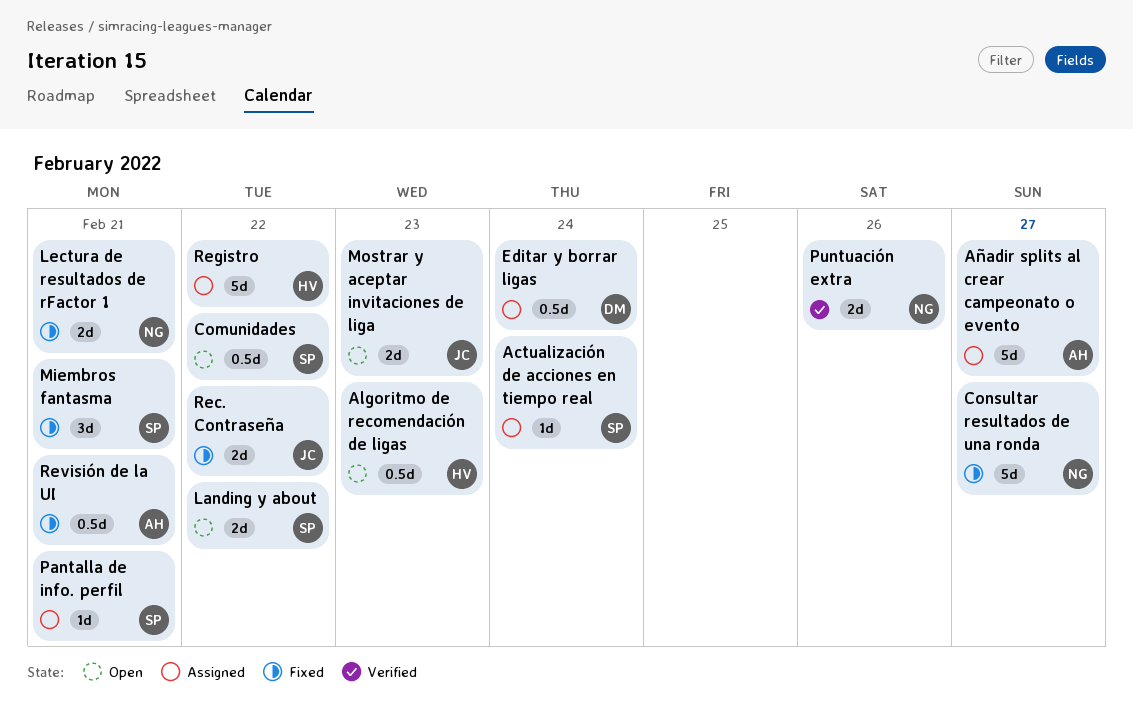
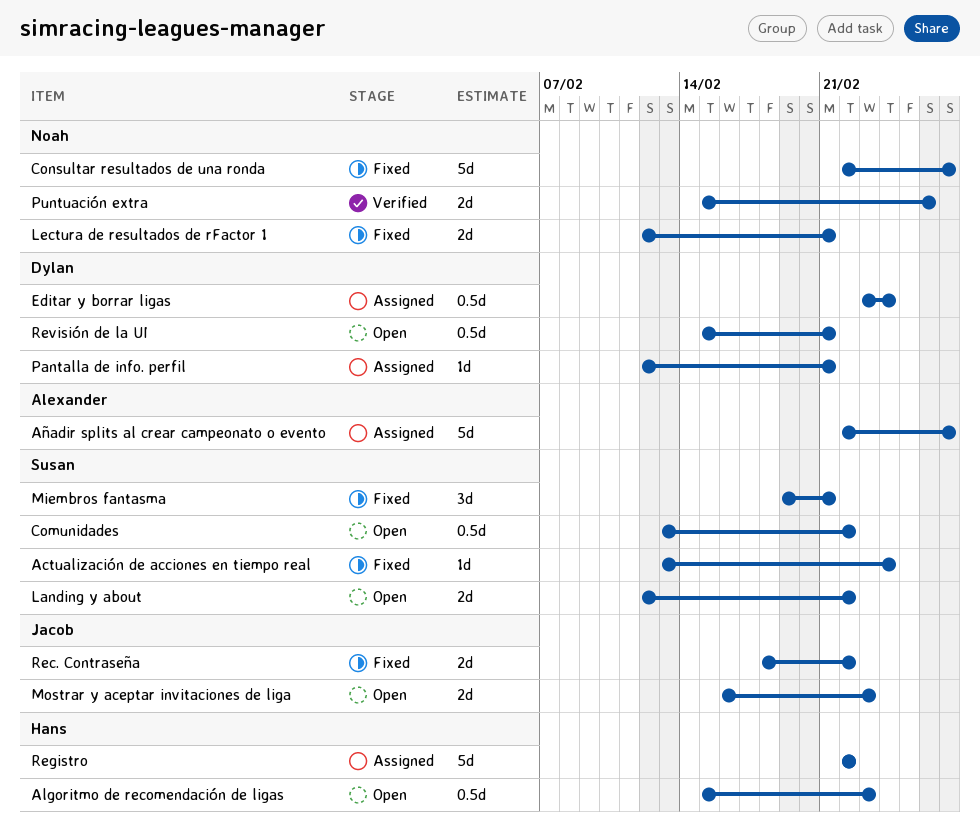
Actualización de acciones en tiempo real, status: Assigned -> Fixed
Pantalla de info. perfil, owner: Susan -> Dylan
Revisión de la UI, status: Fixed -> Open
Revisión de la UI, owner: Alexander -> Dylan

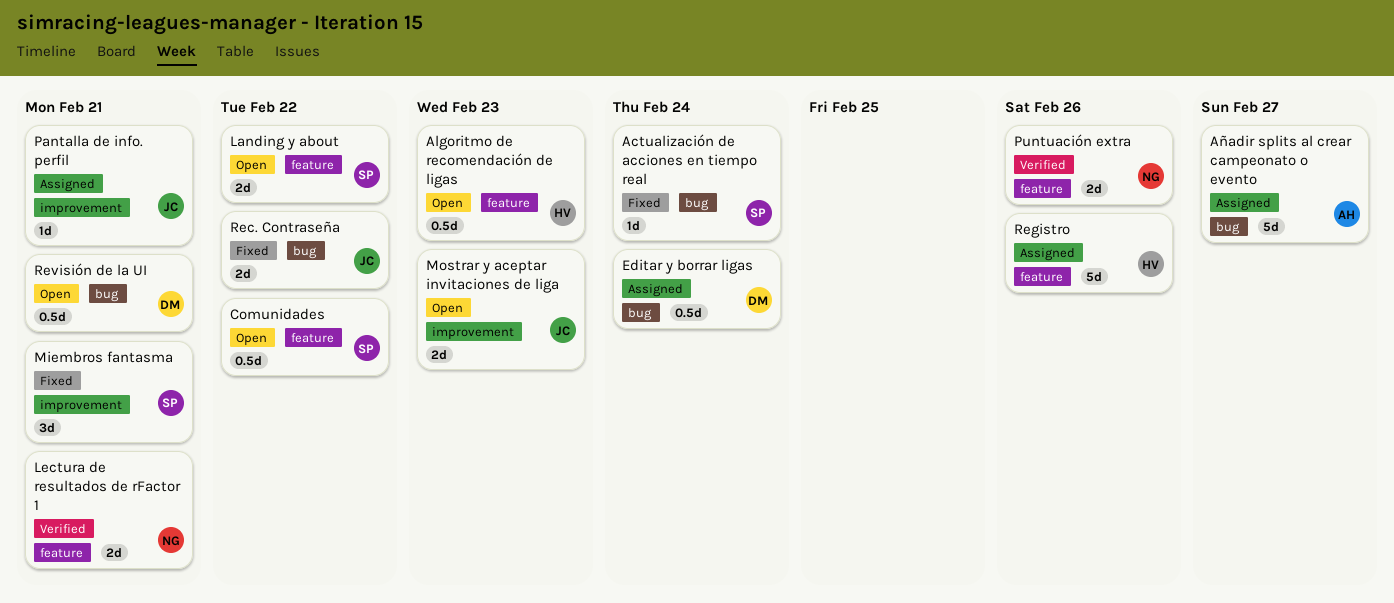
Consultar resultados de una ronda: present -> none
Lectura de resultados de rFactor 1, status: Fixed -> Verified
Pantalla de info. perfil, owner: Dylan -> Jacob
Registro, due: Feb 22 -> Feb 26

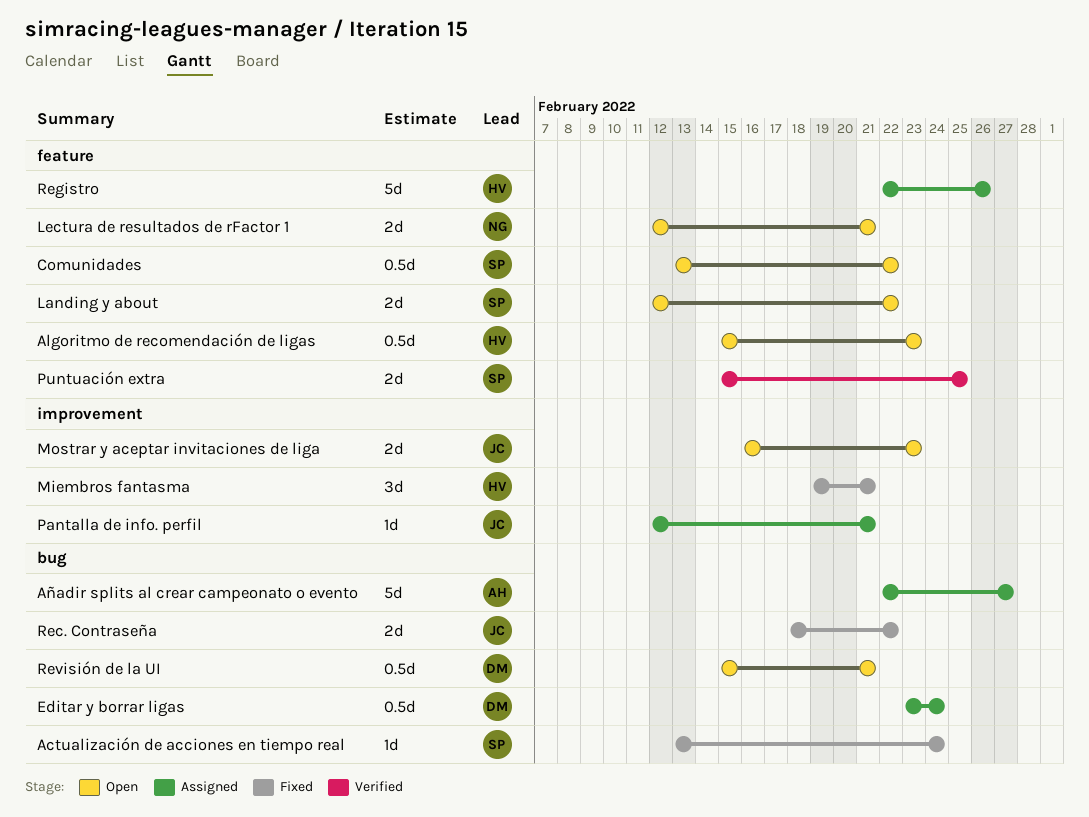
Lectura de resultados de rFactor 1, status: Verified -> Open
Miembros fantasma, owner: SP -> HV
Puntuación extra, owner: NG -> SP
Puntuación extra, due: Feb 26 -> Feb 25

